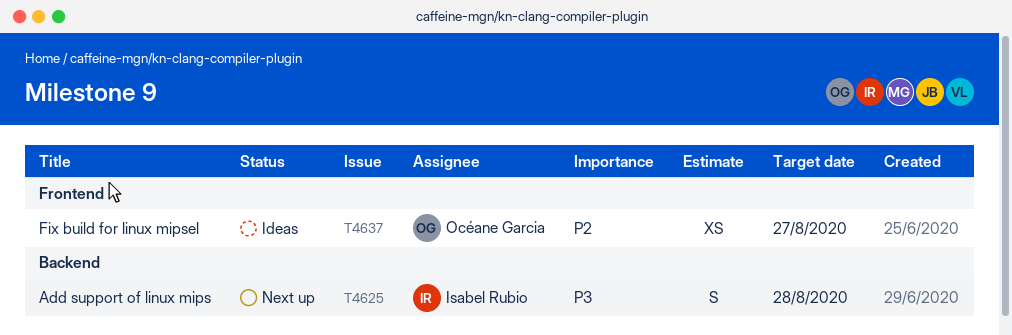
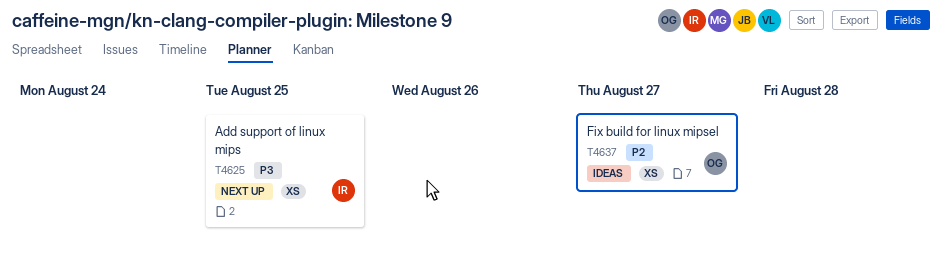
T4625, estimate: S -> XS
T4625, due: Aug 28 -> Aug 25

